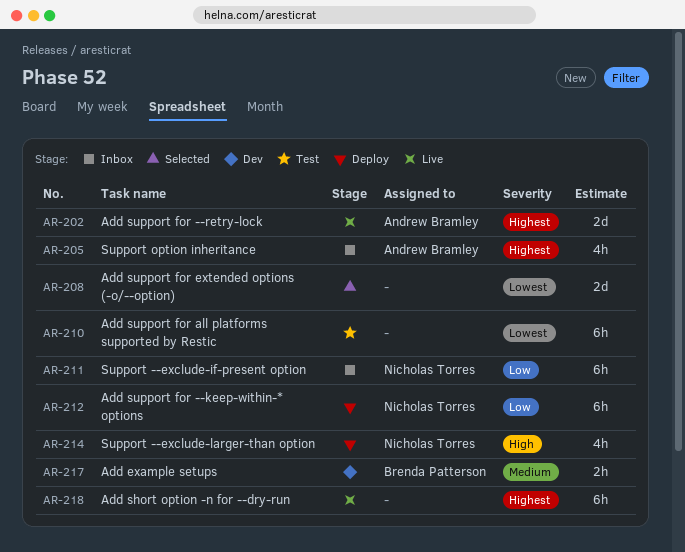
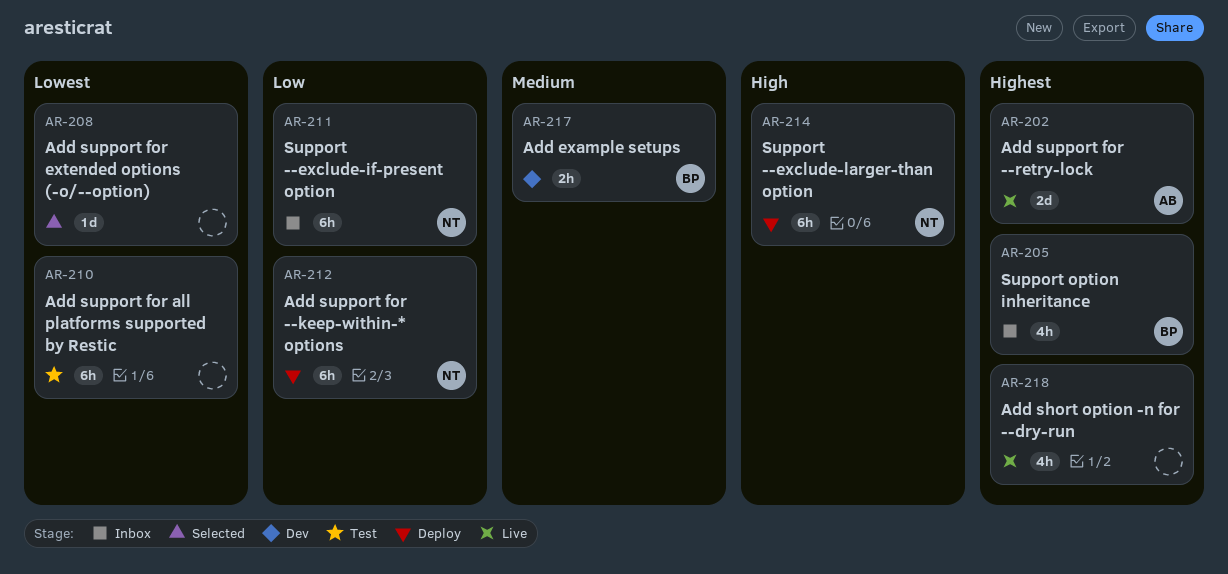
AR-205, owner: Andrew Bramley -> Brenda Patterson
AR-208, estimate: 2d -> 1d
AR-214, estimate: 4h -> 6h
AR-218, estimate: 6h -> 4h

